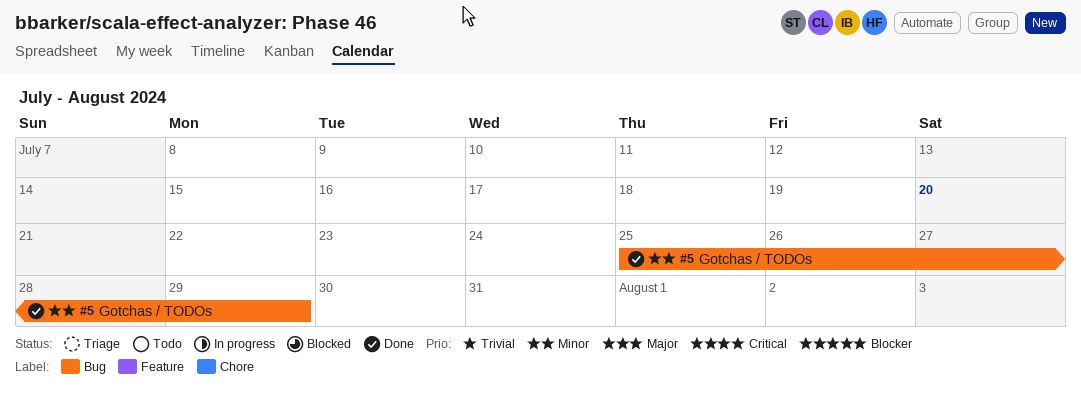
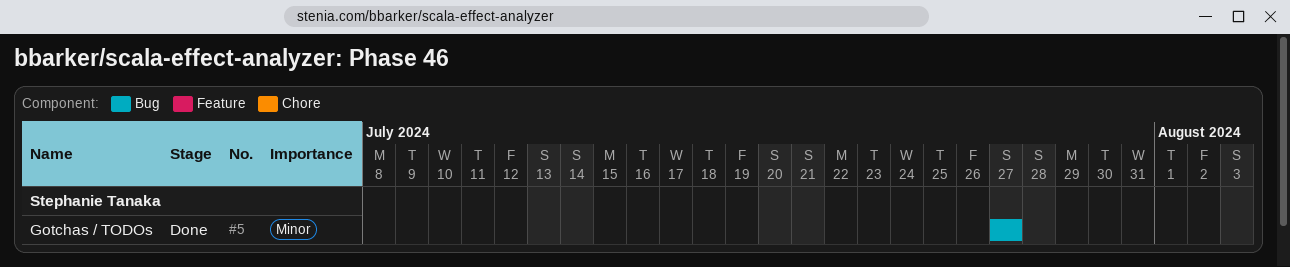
#5, start: Jul 25 -> Jul 27
#5, due: Jul 29 -> Jul 27

